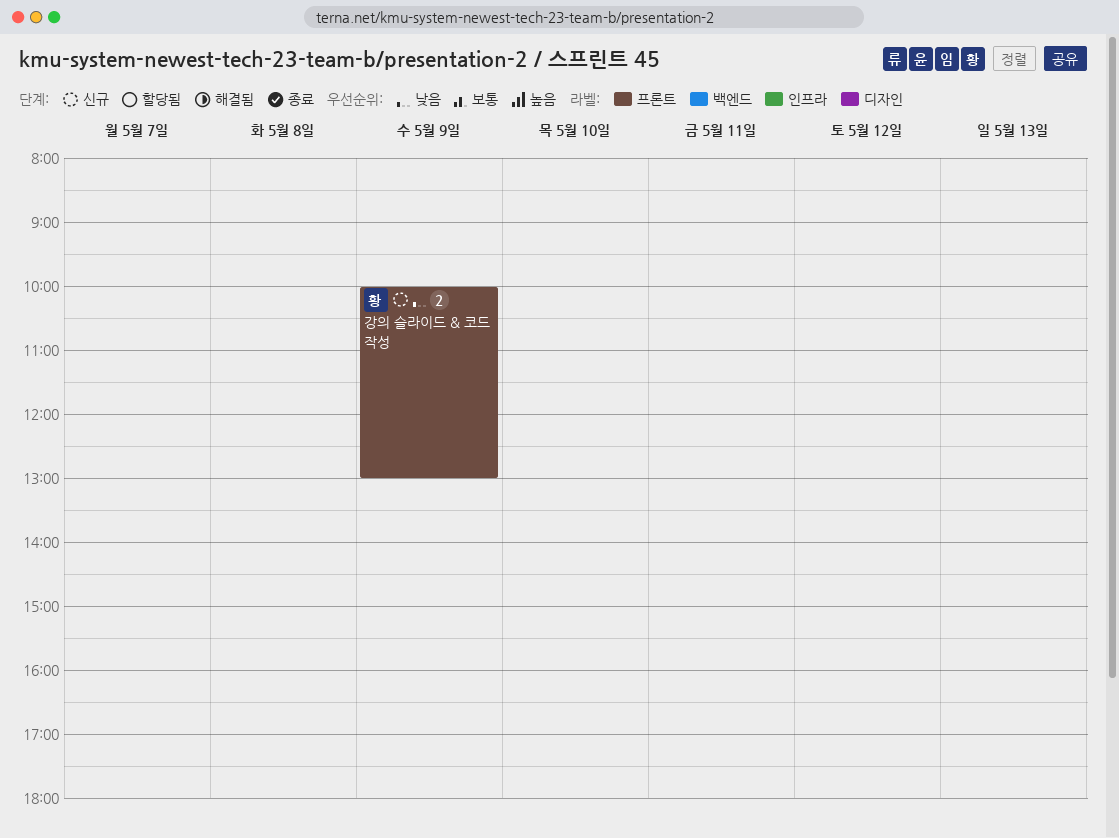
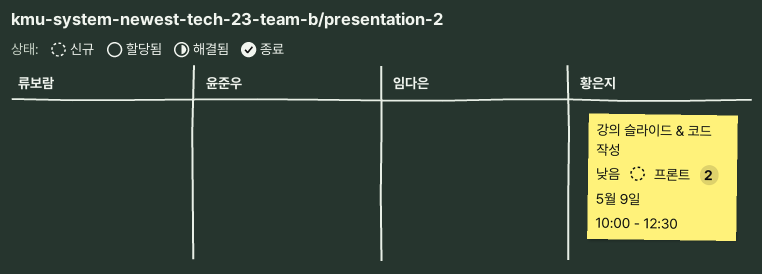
강의 슬라이드 & 코드 작성, ends: 13:00 -> 12:30

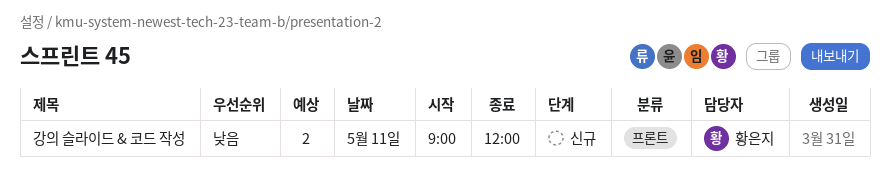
강의 슬라이드 & 코드 작성, day: May 9 -> May 11
강의 슬라이드 & 코드 작성, begins: 10:00 -> 09:00
강의 슬라이드 & 코드 작성, ends: 12:30 -> 12:00

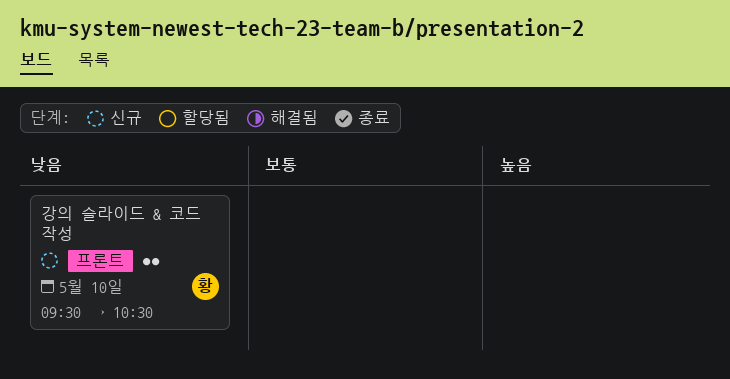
강의 슬라이드 & 코드 작성, day: May 11 -> May 10
강의 슬라이드 & 코드 작성, begins: 09:00 -> 09:30
강의 슬라이드 & 코드 작성, ends: 12:00 -> 10:30

